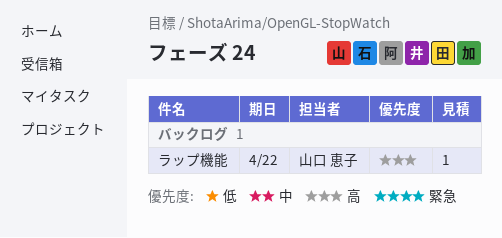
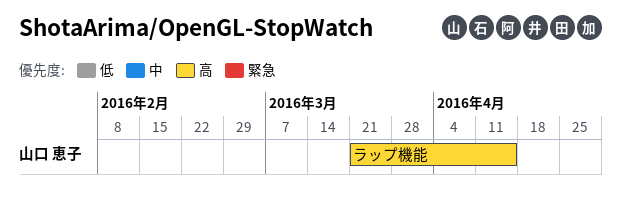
ラップ機能, due: Apr 22 -> Apr 15

